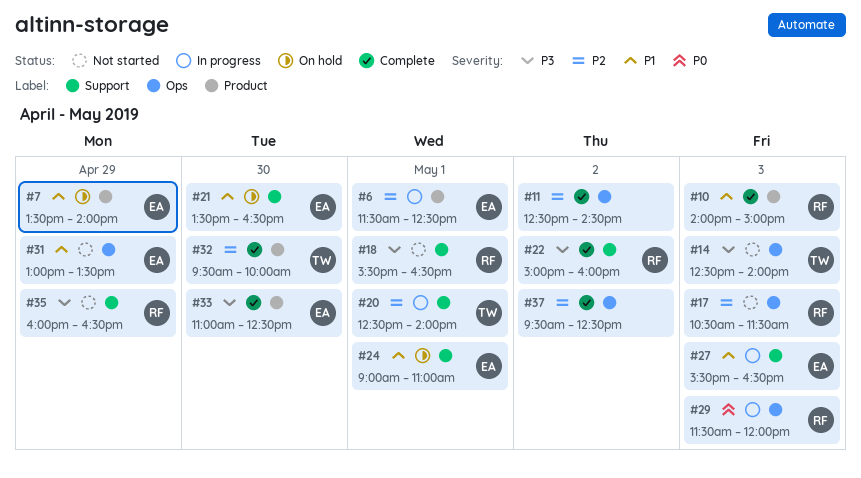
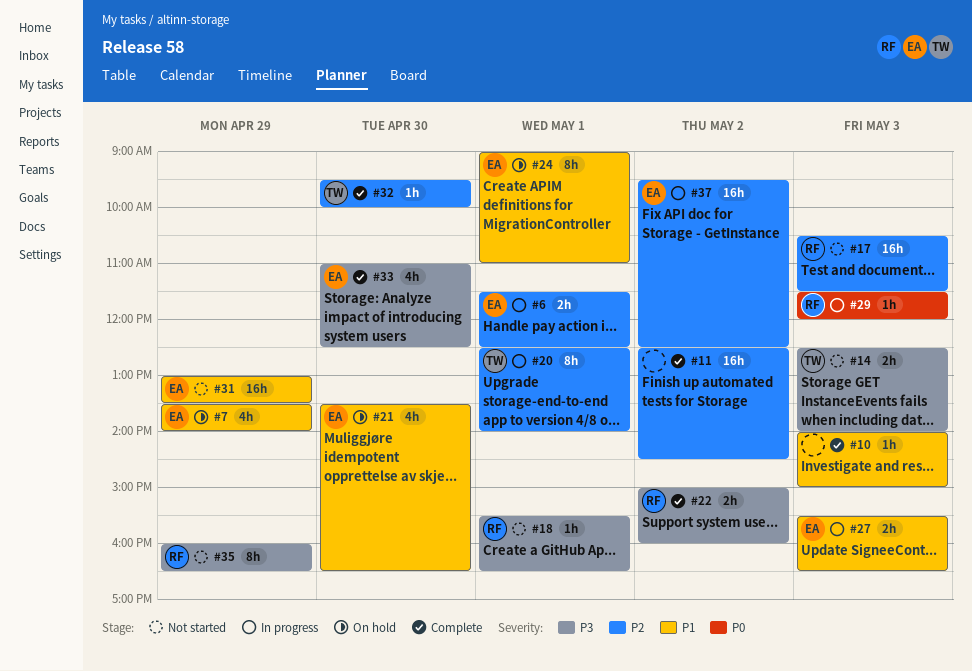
#10, owner: RF -> none
#37, status: Complete -> In progress
#37, owner: none -> EA

